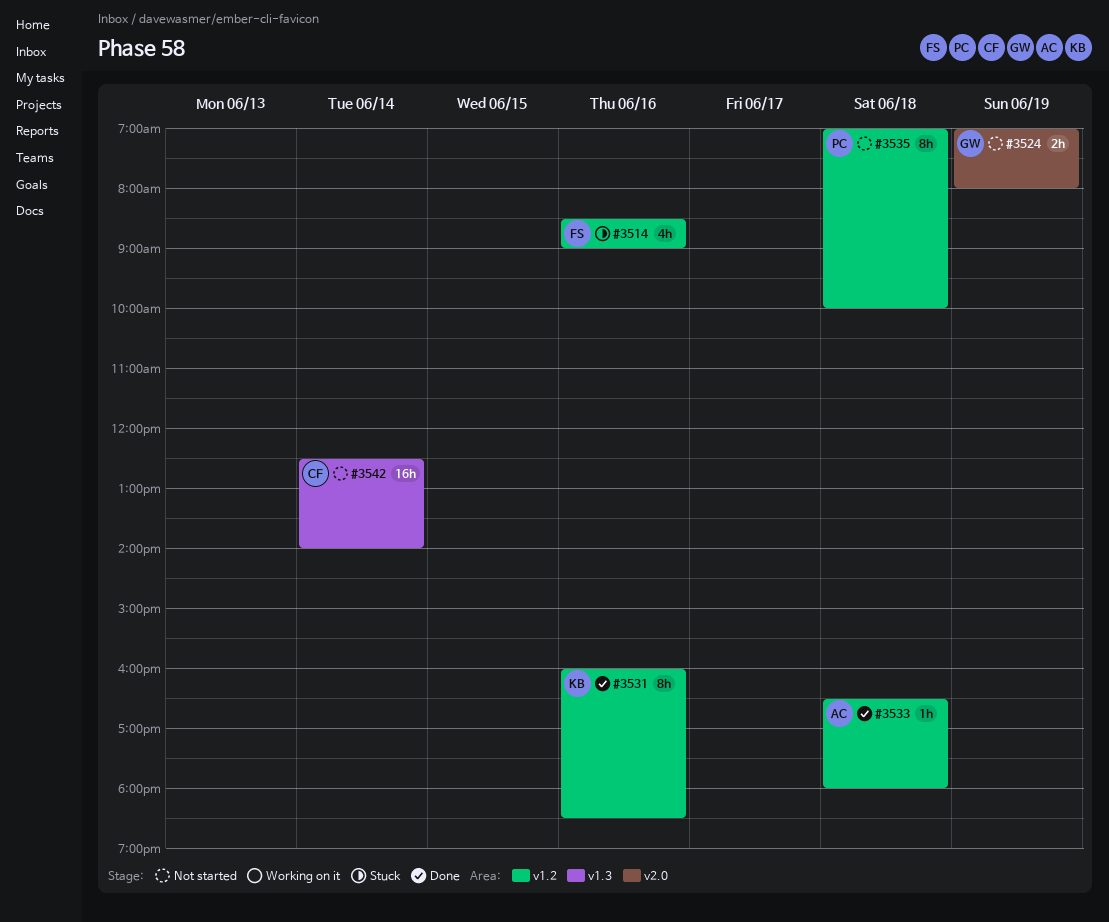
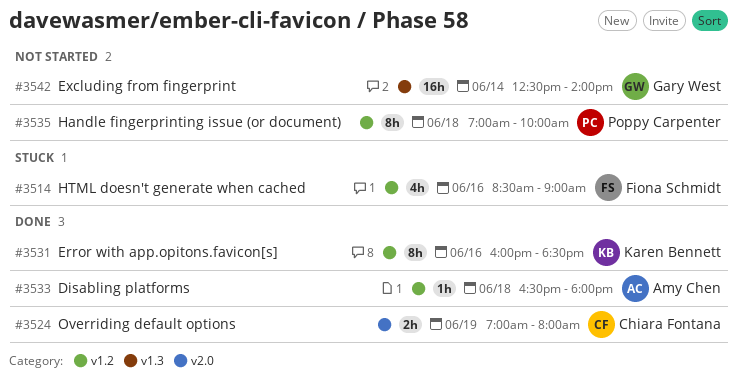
#3524, status: Not started -> Done
#3524, owner: Gary West -> Chiara Fontana
#3542, owner: Chiara Fontana -> Gary West

